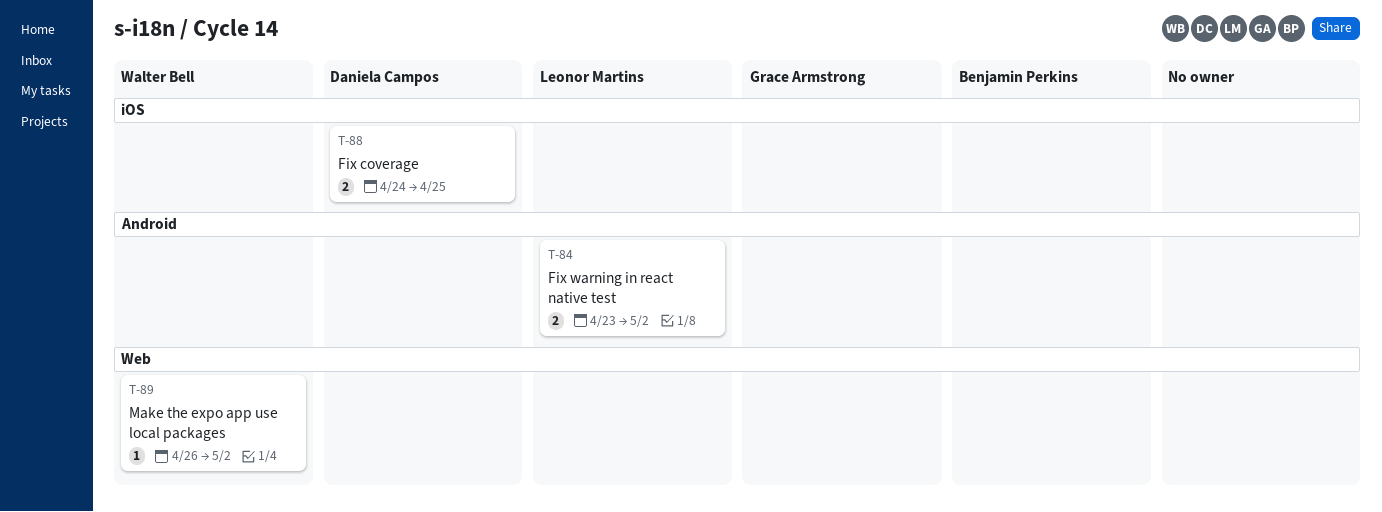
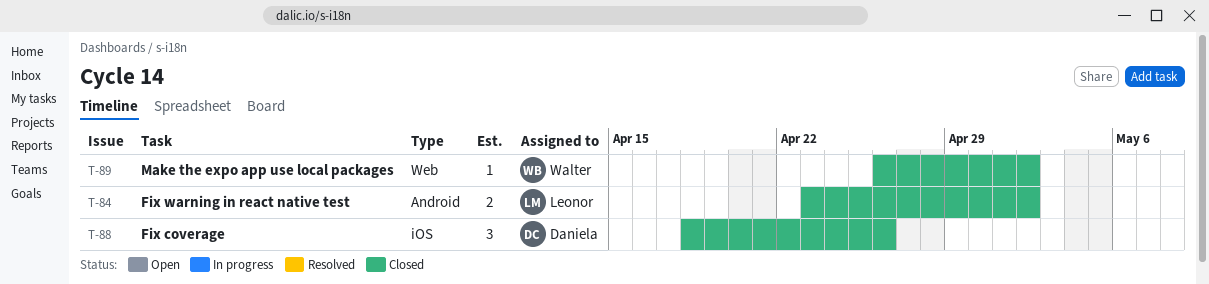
T-88, estimate: 2 -> 3
T-88, start: Apr 24 -> Apr 18
T-88, due: Apr 25 -> Apr 26

